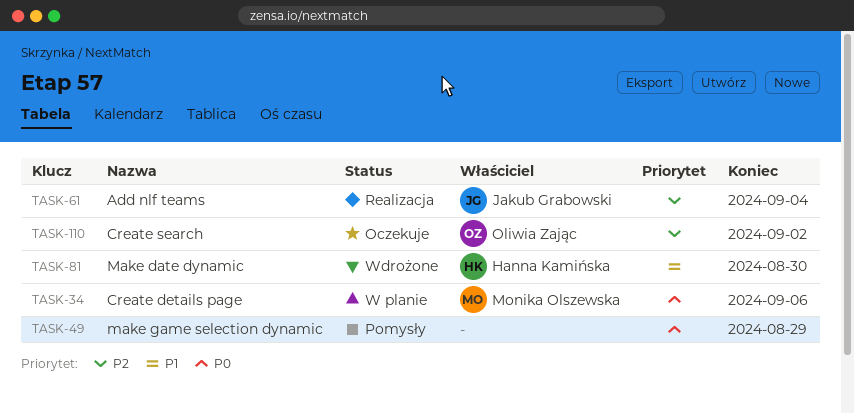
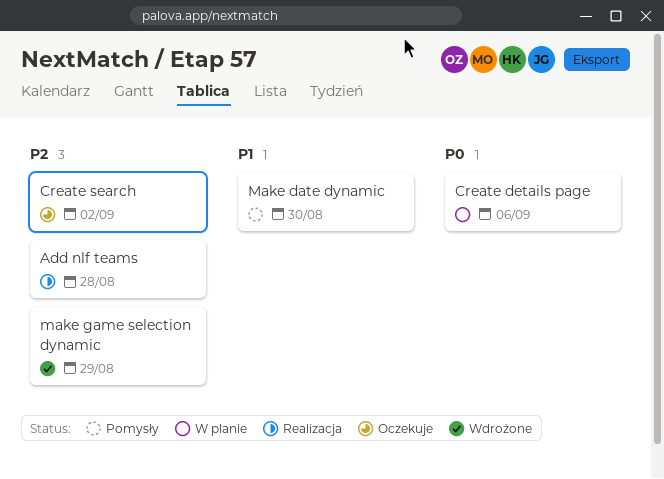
Add nlf teams, due: Sep 4 -> Aug 28
Make date dynamic, status: Wdrożone -> Pomysły
make game selection dynamic, status: Pomysły -> Wdrożone
make game selection dynamic, priority: P0 -> P2

